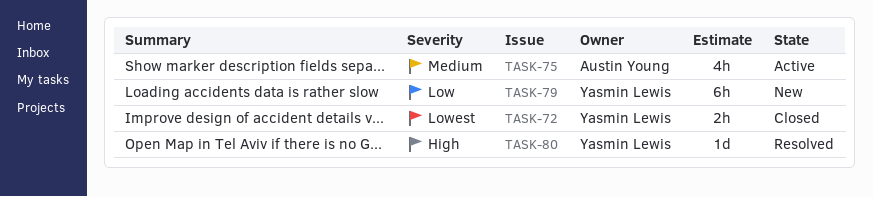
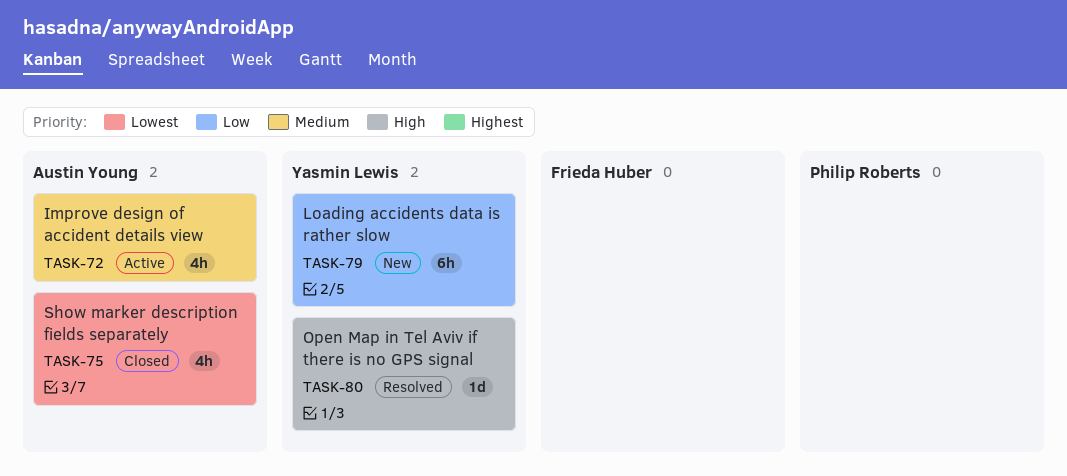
TASK-72, status: Closed -> Active
TASK-72, owner: Yasmin Lewis -> Austin Young
TASK-72, priority: Lowest -> Medium
TASK-72, estimate: 2h -> 4h
TASK-75, status: Active -> Closed
TASK-75, priority: Medium -> Lowest

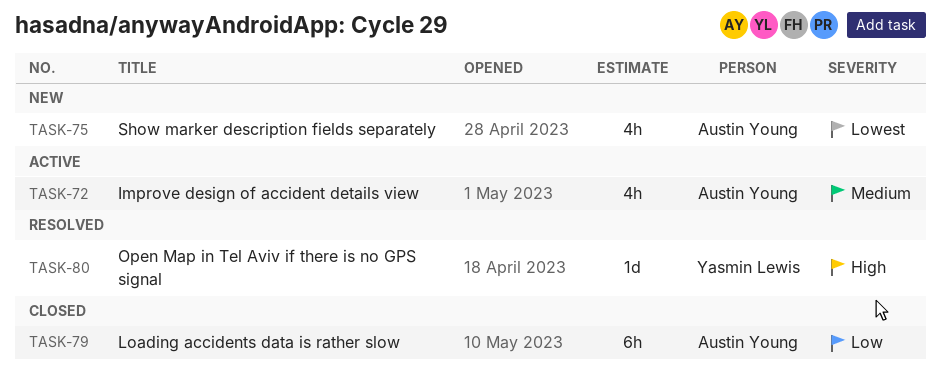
TASK-75, status: Closed -> New
TASK-79, status: New -> Closed
TASK-79, owner: Yasmin Lewis -> Austin Young

